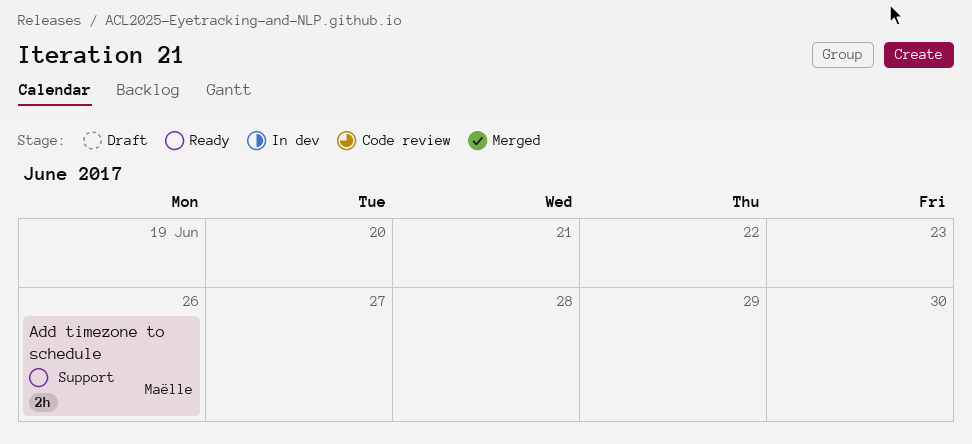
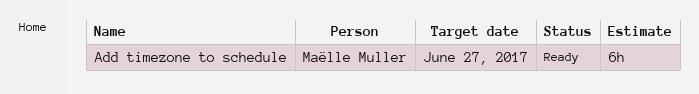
Add timezone to schedule, estimate: 2h -> 6h
Add timezone to schedule, due: Jun 26 -> Jun 27

